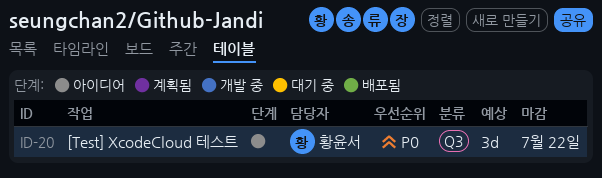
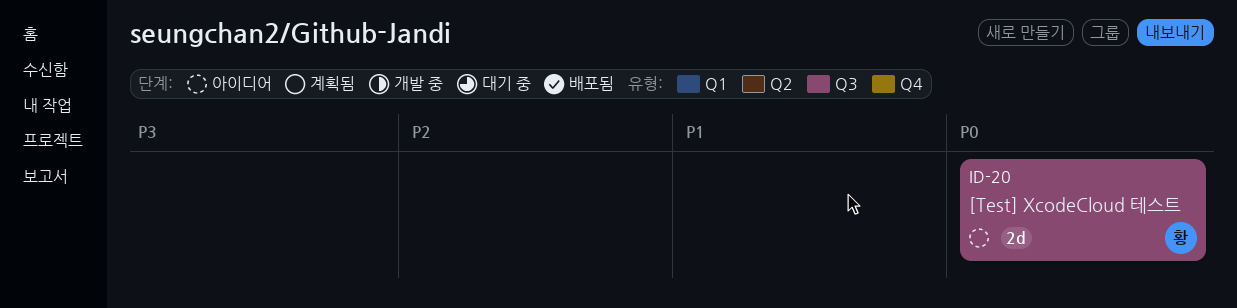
ID-20, estimate: 3d -> 2d

